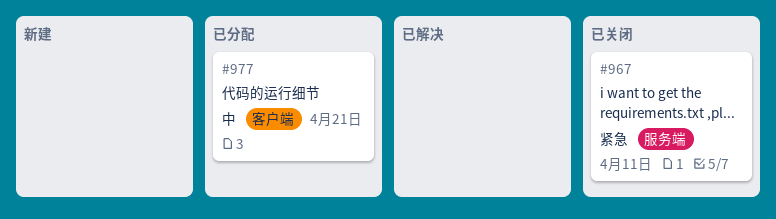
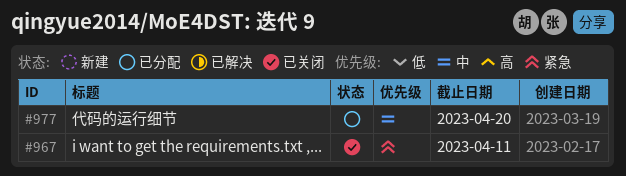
#977, due: Apr 21 -> Apr 20

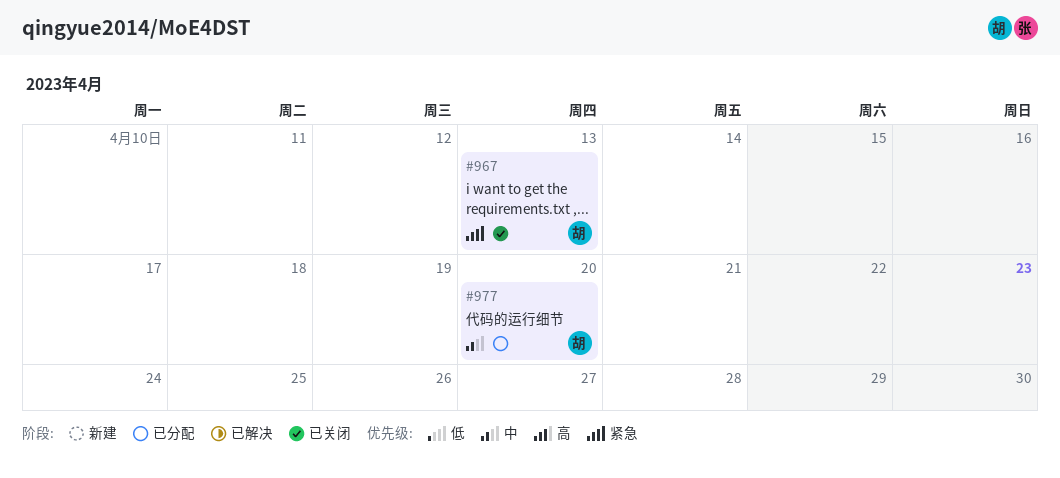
#967, due: Apr 11 -> Apr 13

